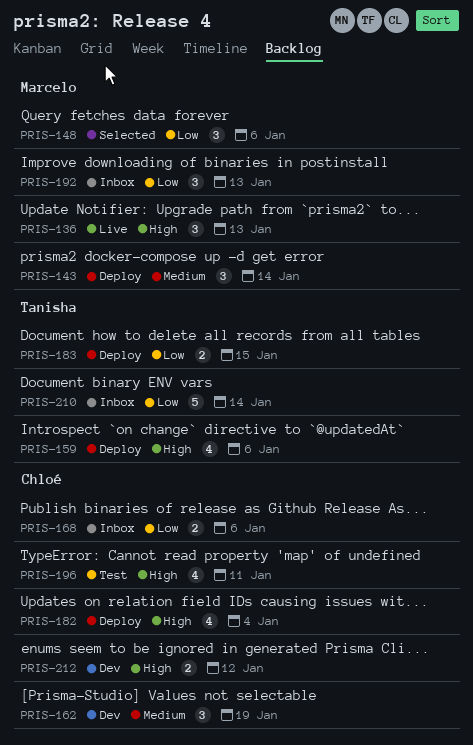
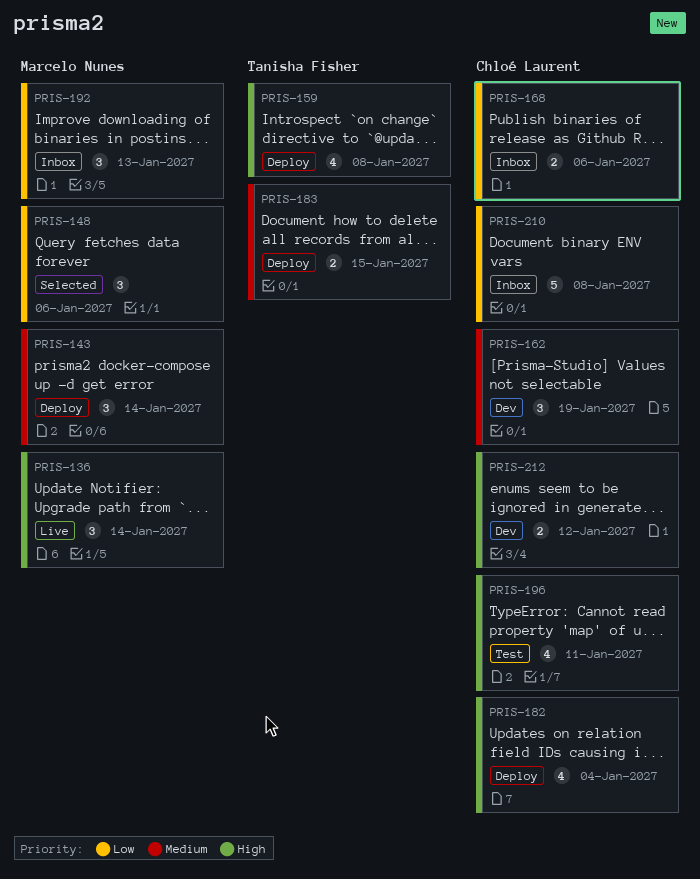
PRIS-136, due: Jan 13 -> Jan 14
PRIS-159, due: Jan 6 -> Jan 8
PRIS-183, priority: Low -> Medium
PRIS-210, owner: Tanisha Fisher -> Chloé Laurent
PRIS-210, due: Jan 14 -> Jan 8

